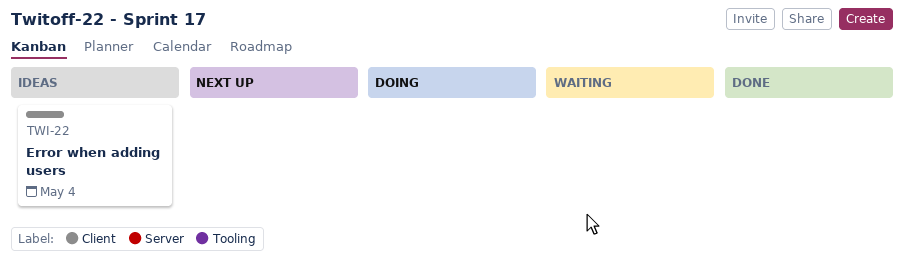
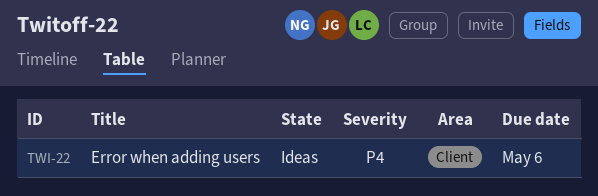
TWI-22, due: May 4 -> May 6

